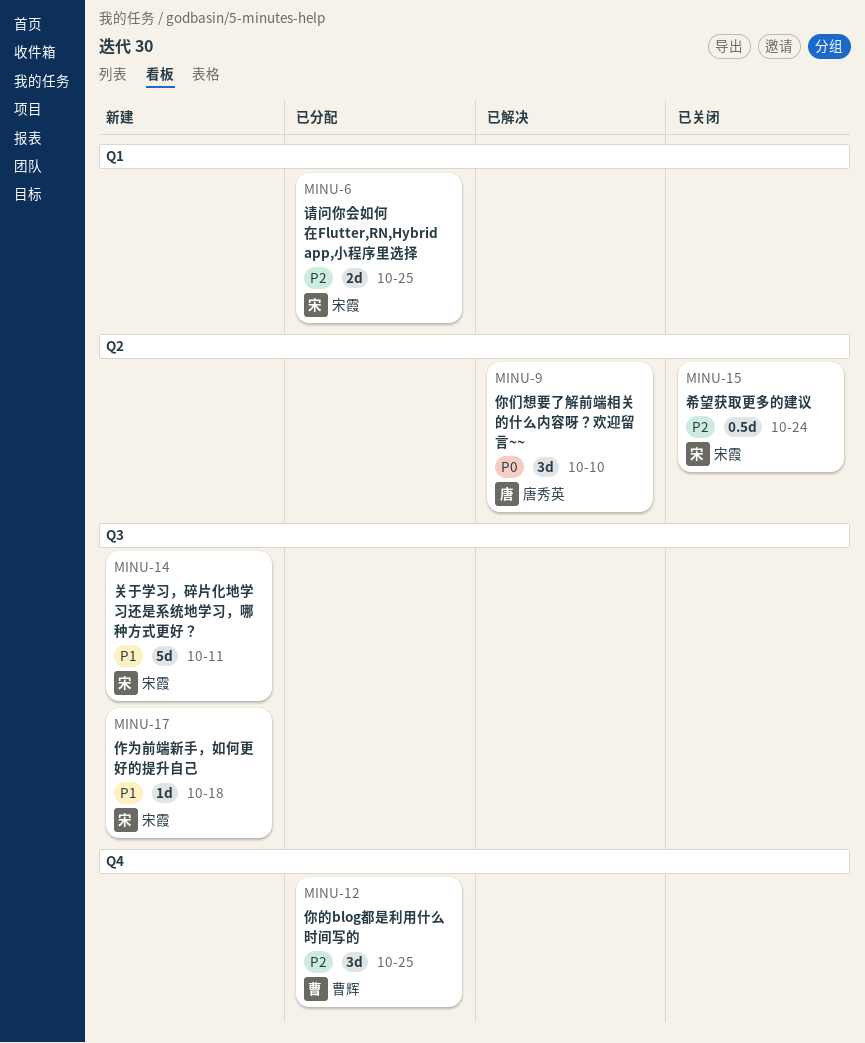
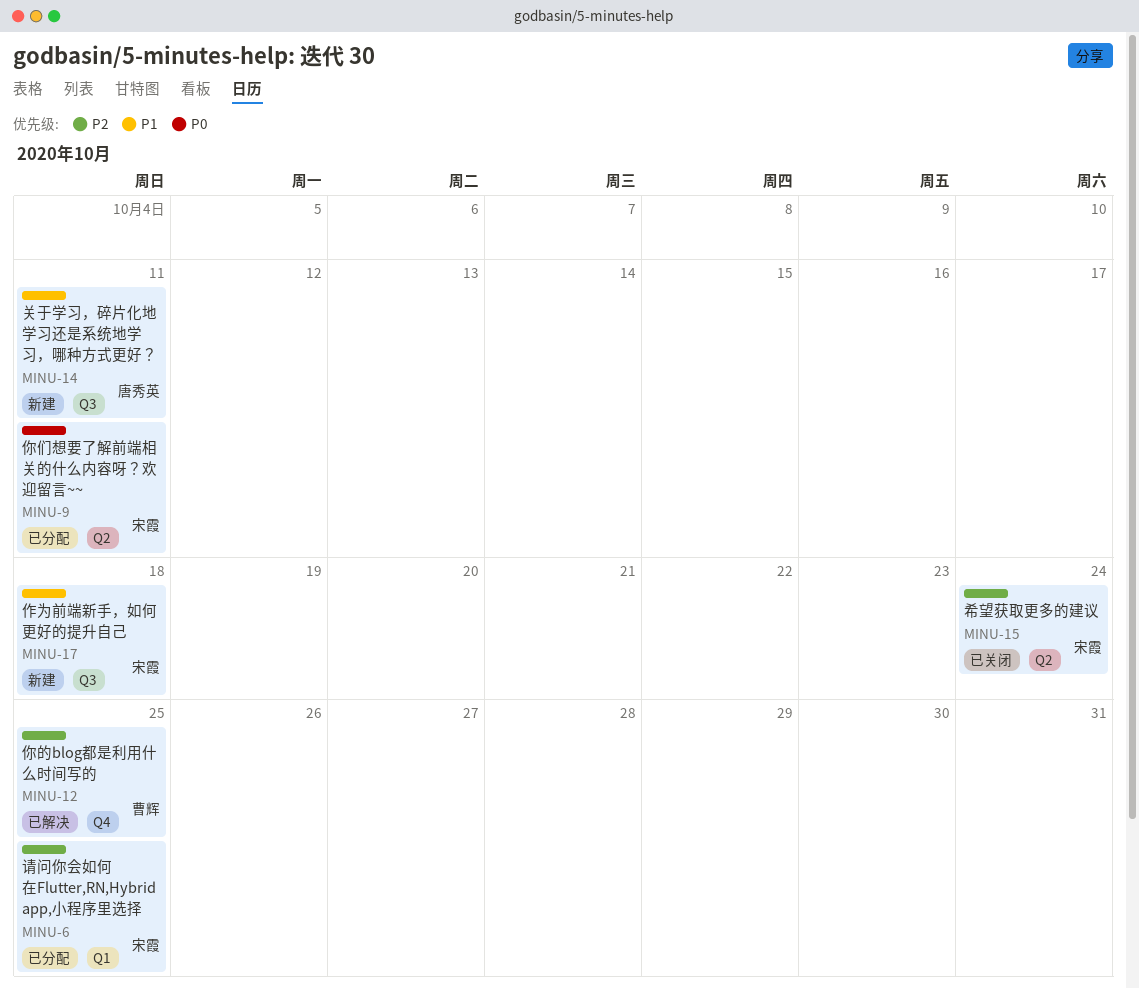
MINU-9, status: 已解决 -> 已分配
MINU-9, owner: 唐秀英 -> 宋霞
MINU-9, due: Oct 10 -> Oct 11
MINU-12, status: 已分配 -> 已解决
MINU-14, owner: 宋霞 -> 唐秀英

